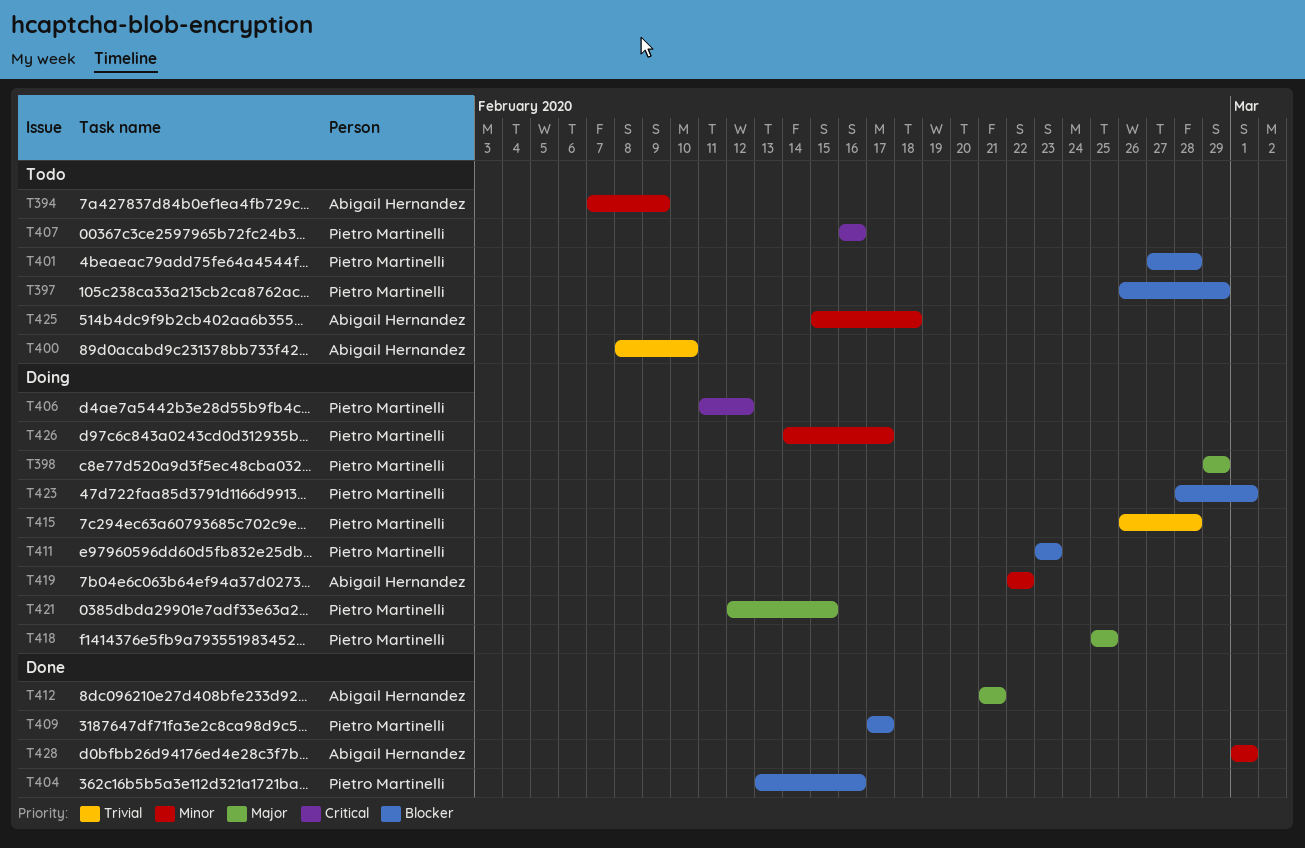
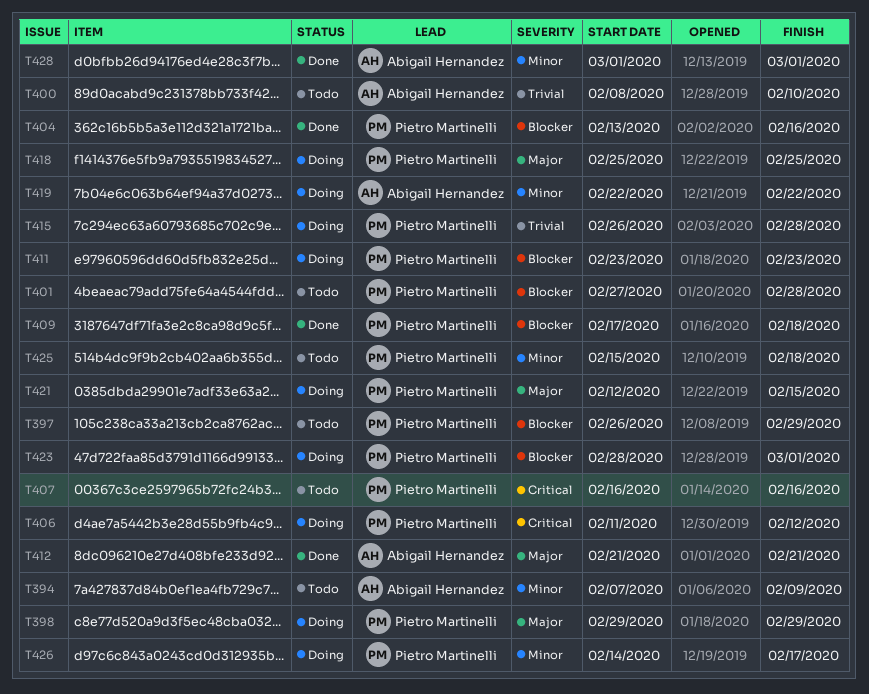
T409, due: Feb 17 -> Feb 18
T425, owner: Abigail Hernandez -> Pietro Martinelli

